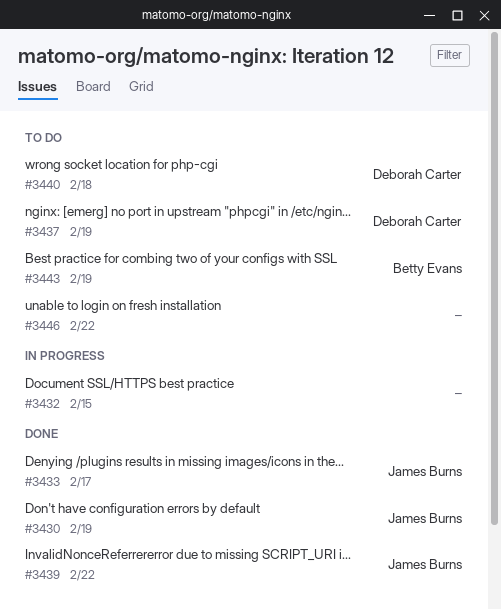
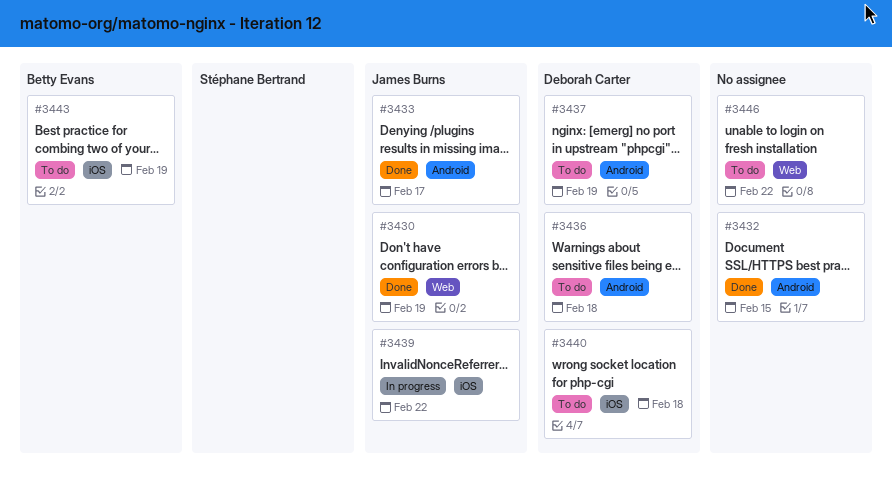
#3432, status: In progress -> Done
#3436: none -> present
#3439, status: Done -> In progress

